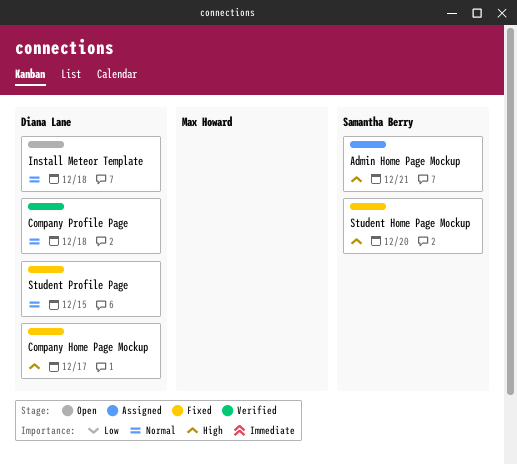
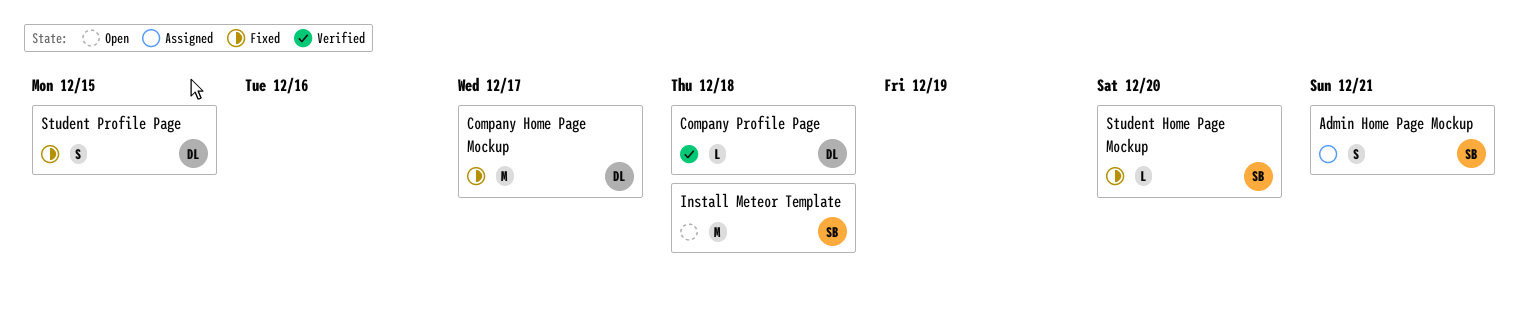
Install Meteor Template, owner: Diana Lane -> Samantha Berry

